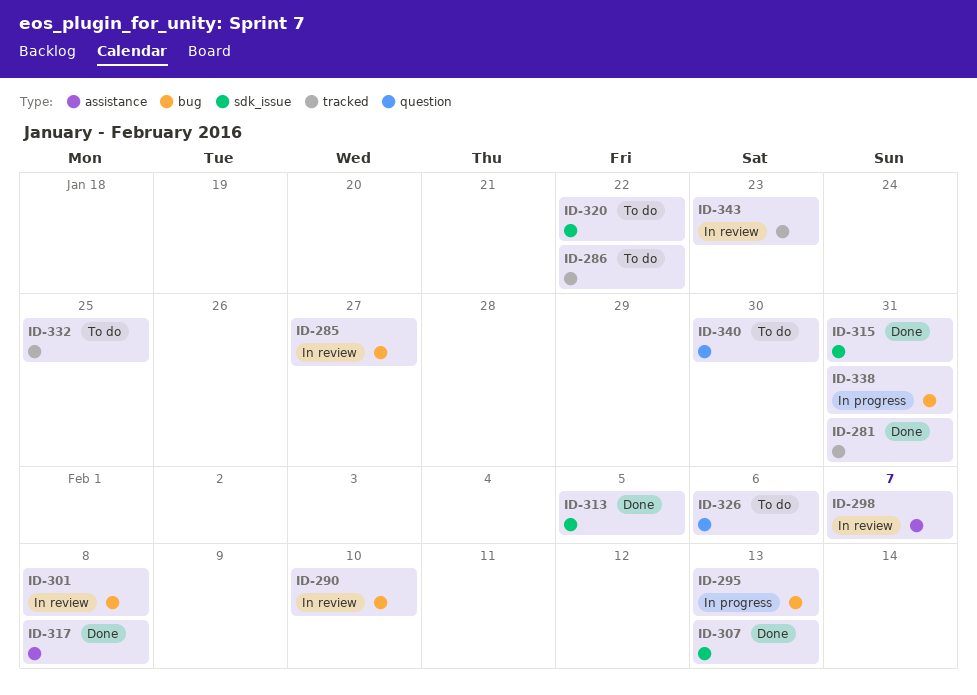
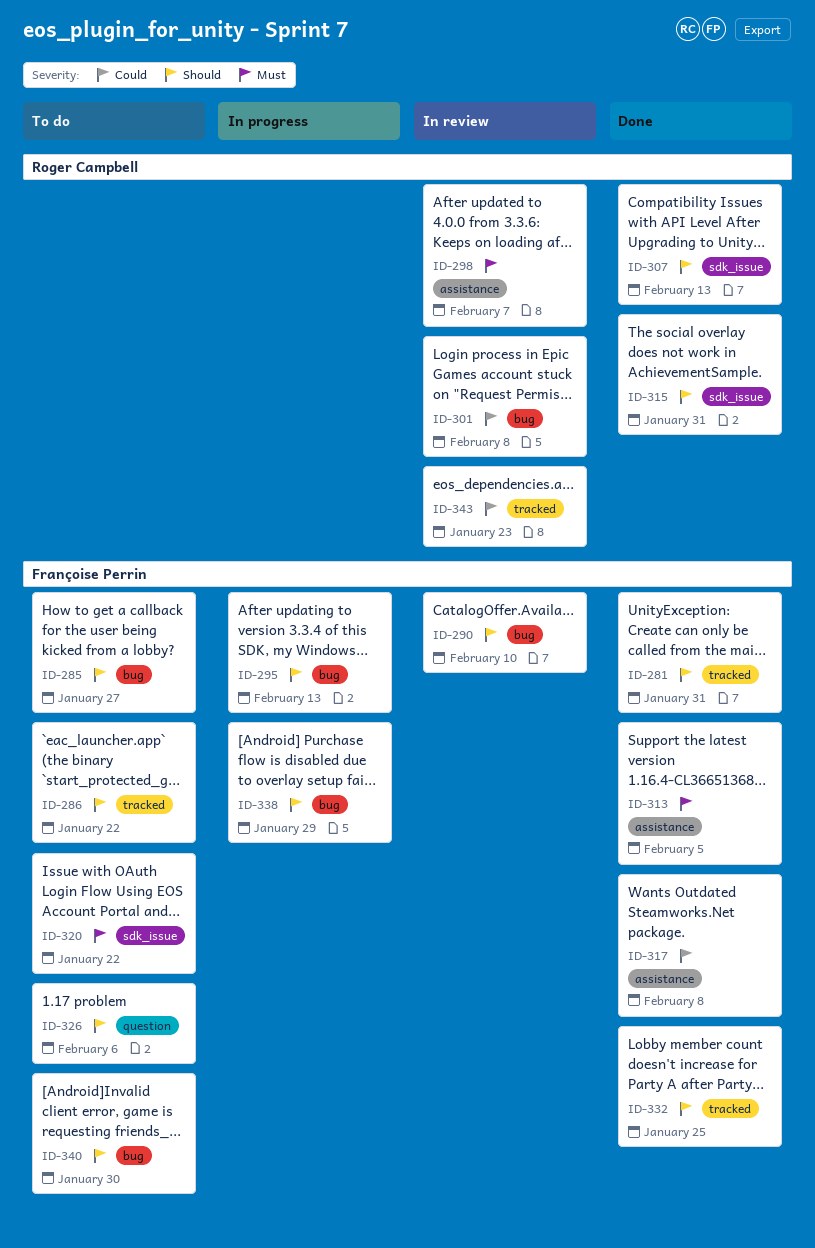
ID-285, status: In review -> To do
ID-313, label: sdk_issue -> assistance
ID-332, status: To do -> Done
ID-338, due: Jan 31 -> Jan 29
ID-340, label: question -> bug

